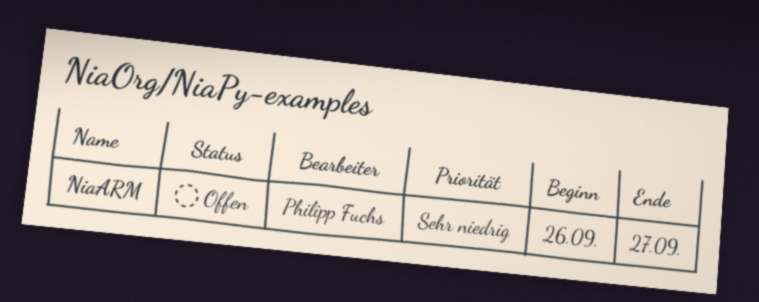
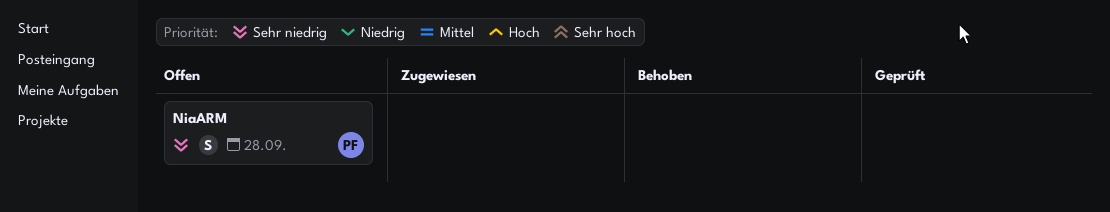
NiaARM, due: Sep 27 -> Sep 28

